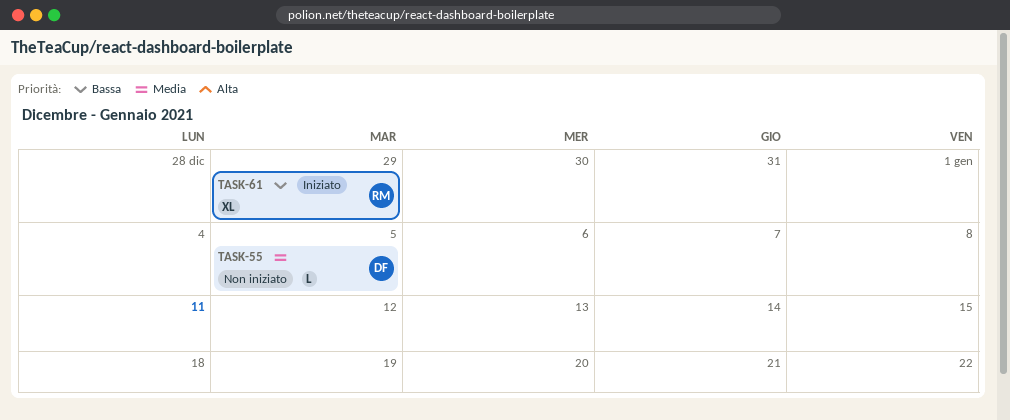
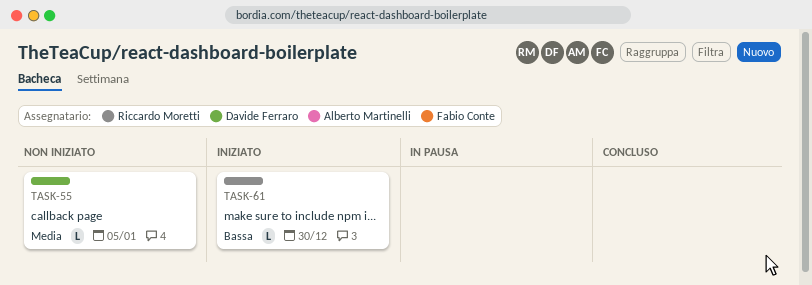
TASK-61, estimate: XL -> L
TASK-61, due: Dec 29 -> Dec 30

